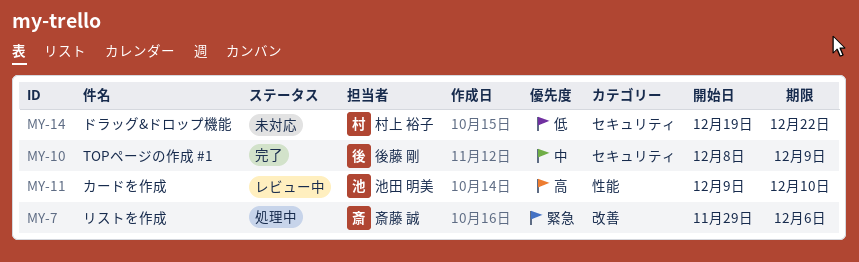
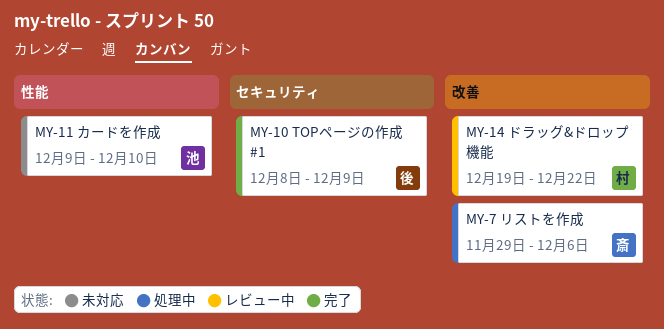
MY-11, status: レビュー中 -> 未対応
MY-14, status: 未対応 -> レビュー中
MY-14, label: セキュリティ -> 改善

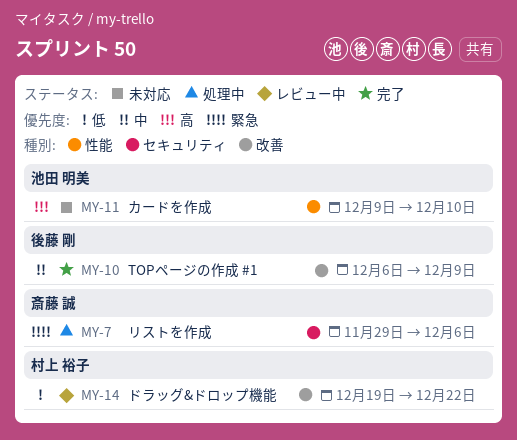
MY-7, label: 改善 -> セキュリティ
MY-10, label: セキュリティ -> 改善
MY-10, start: Dec 8 -> Dec 6

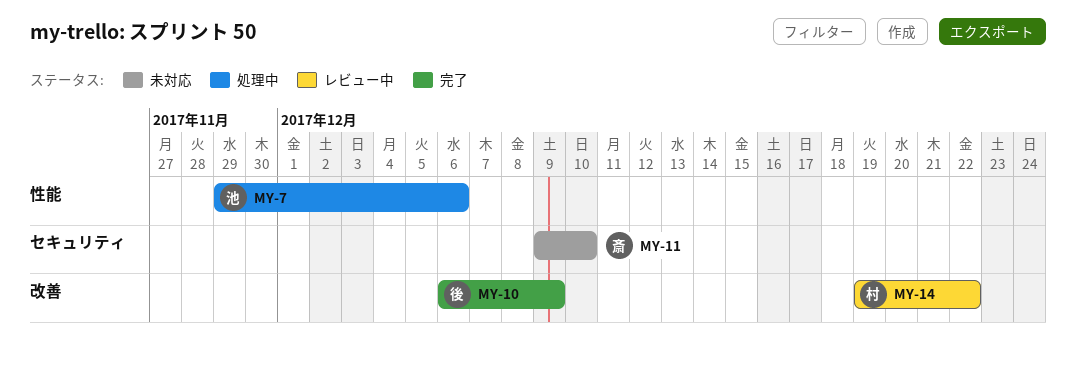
MY-7, owner: 斎藤 誠 -> 池田 明美
MY-7, label: セキュリティ -> 性能
MY-11, owner: 池田 明美 -> 斎藤 誠
MY-11, label: 性能 -> セキュリティ

